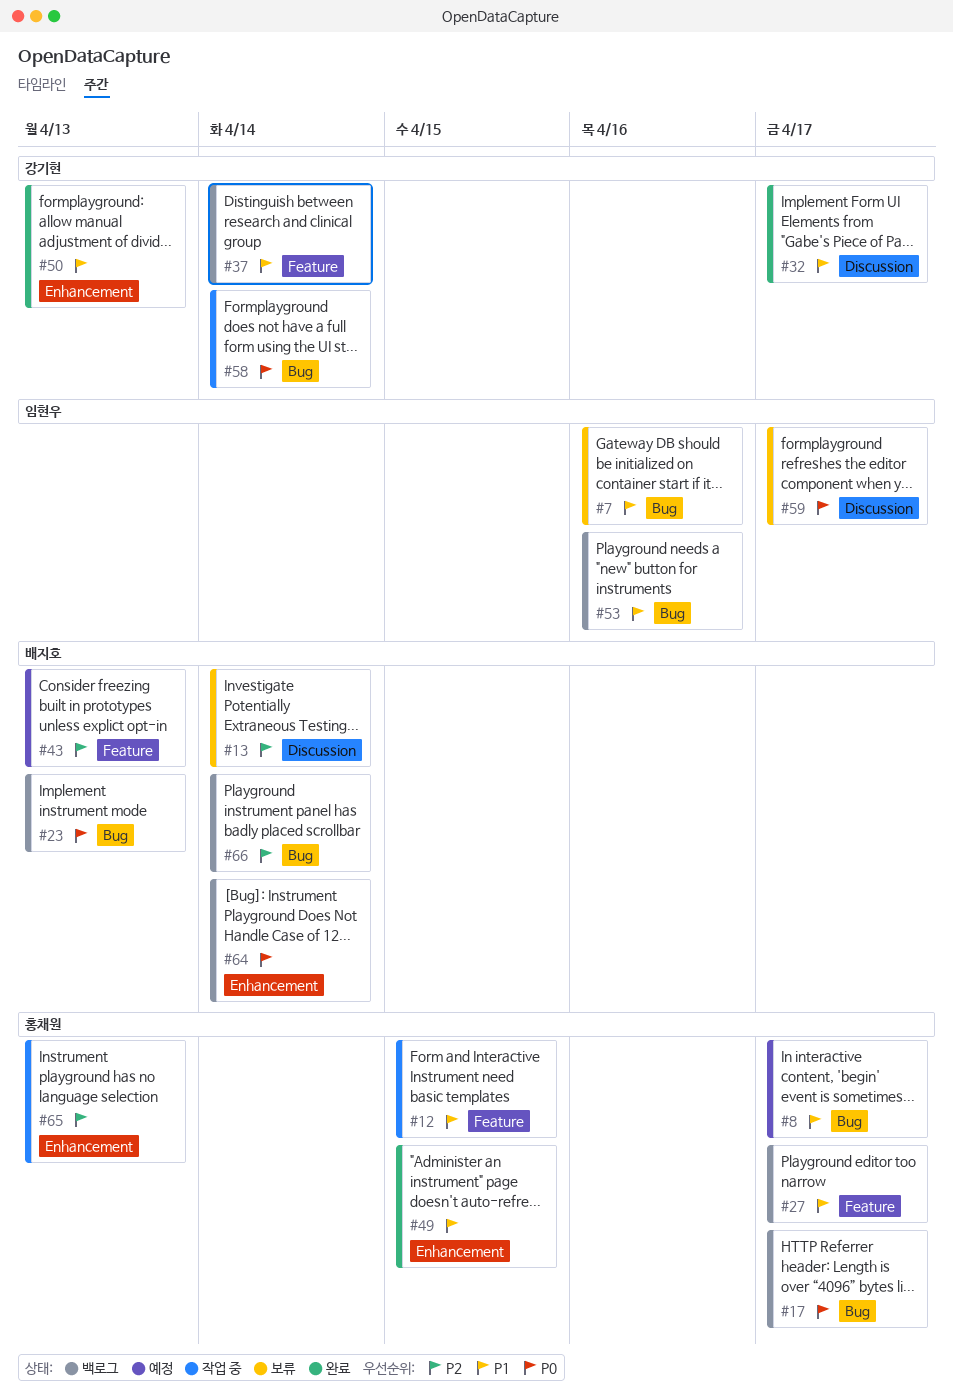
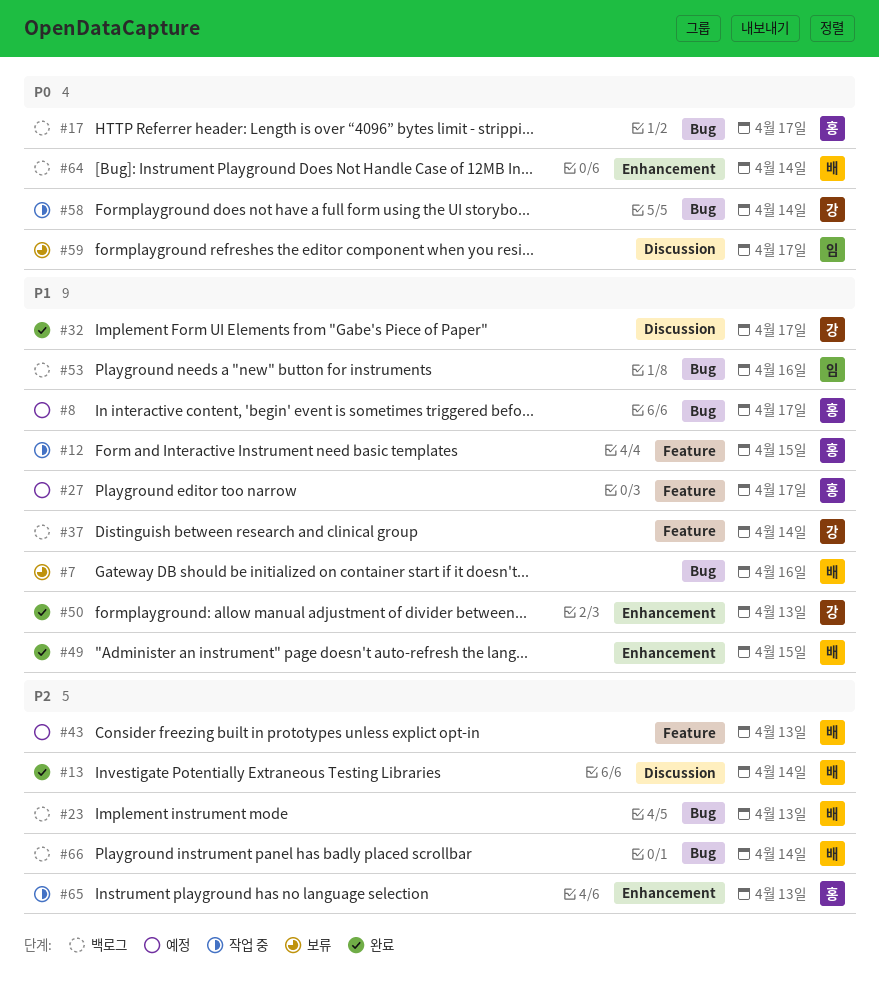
#7, owner: 임현우 -> 배지호
#13, status: 보류 -> 완료
#23, priority: P0 -> P2
#27, status: 백로그 -> 예정
#49, owner: 홍채원 -> 배지호

